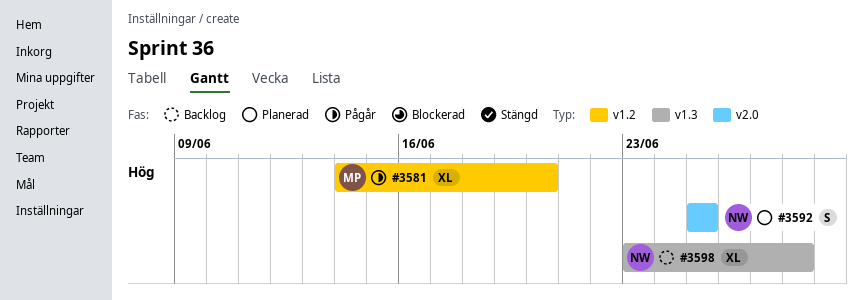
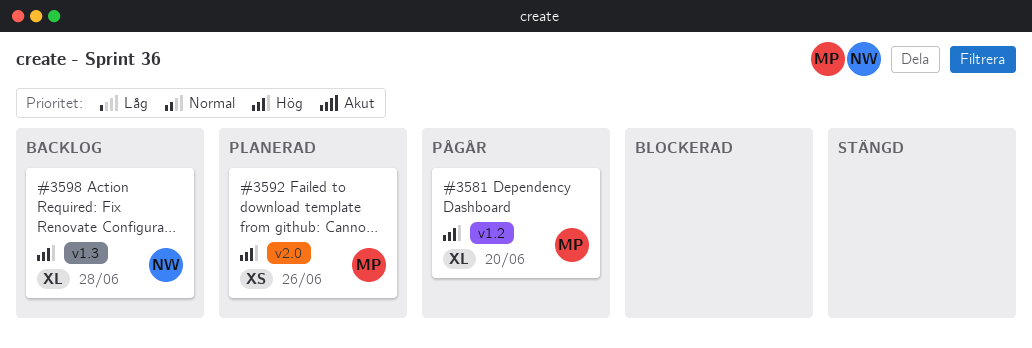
#3592, owner: NW -> MP
#3592, estimate: S -> XS
#3592, due: Jun 25 -> Jun 26

